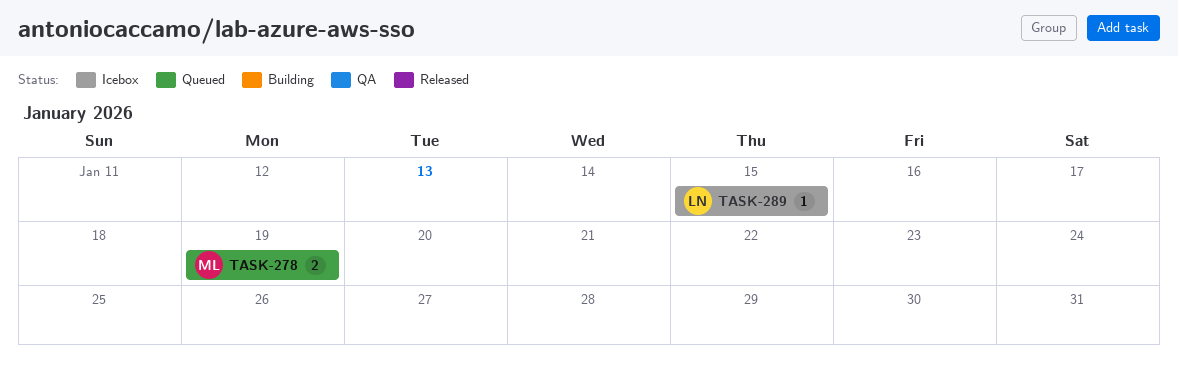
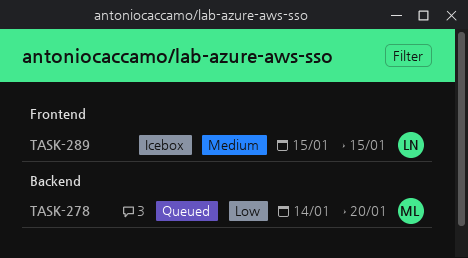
TASK-278, start: Jan 19 -> Jan 14
TASK-278, due: Jan 19 -> Jan 20

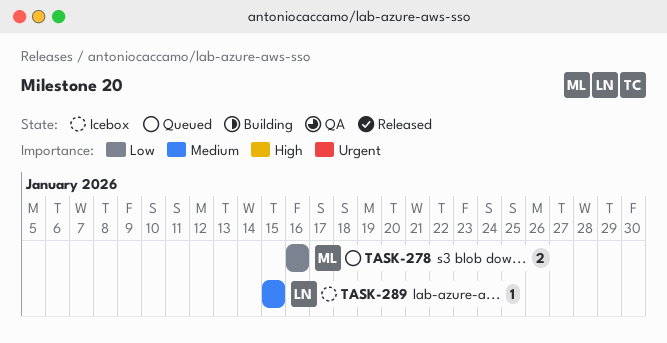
TASK-278, start: Jan 14 -> Jan 16
TASK-278, due: Jan 20 -> Jan 16

